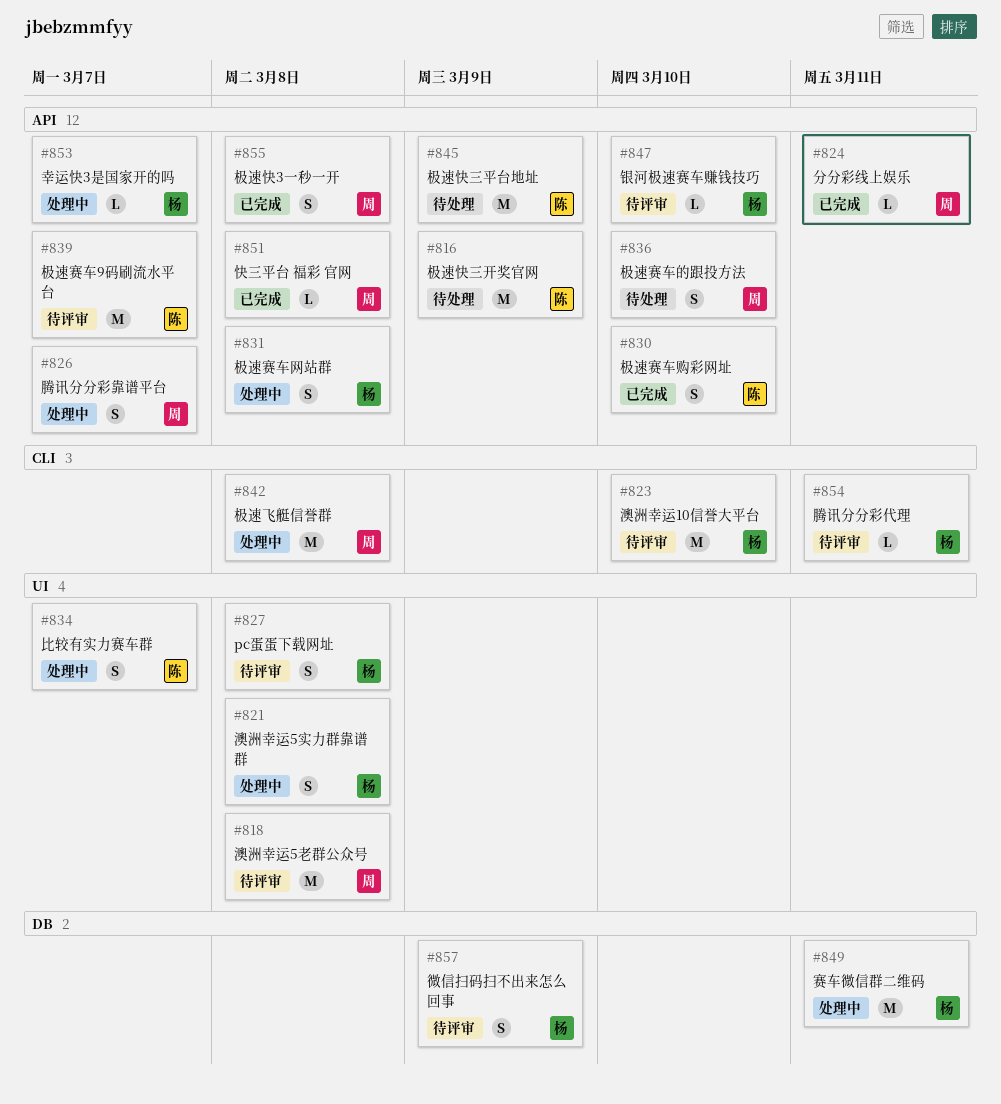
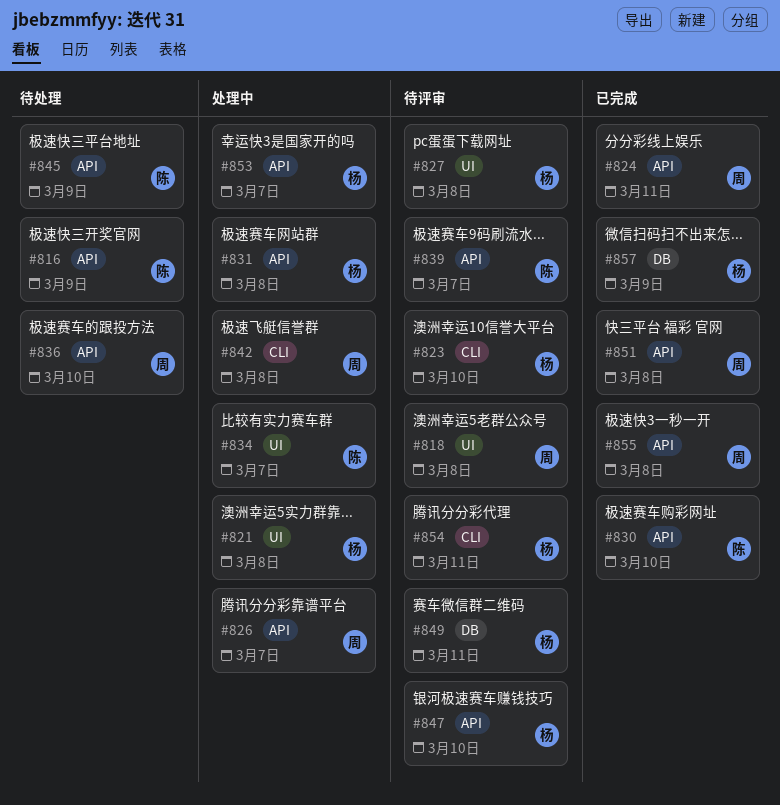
#849, status: 处理中 -> 待评审
#857, status: 待评审 -> 已完成

